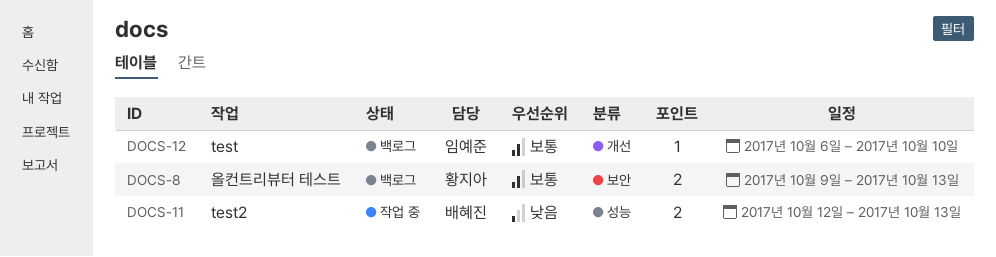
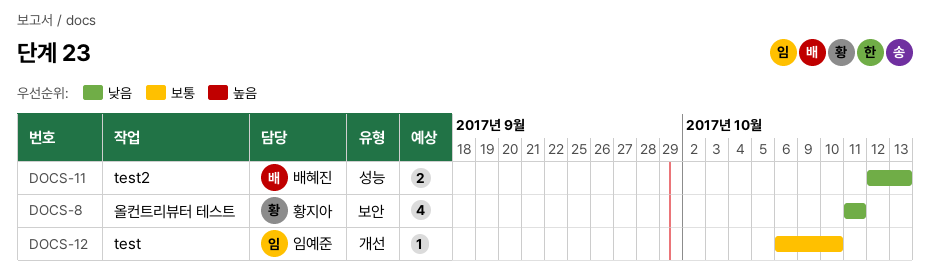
DOCS-8, priority: 보통 -> 낮음
DOCS-8, estimate: 2 -> 4
DOCS-8, start: Oct 9 -> Oct 11
DOCS-8, due: Oct 13 -> Oct 11

